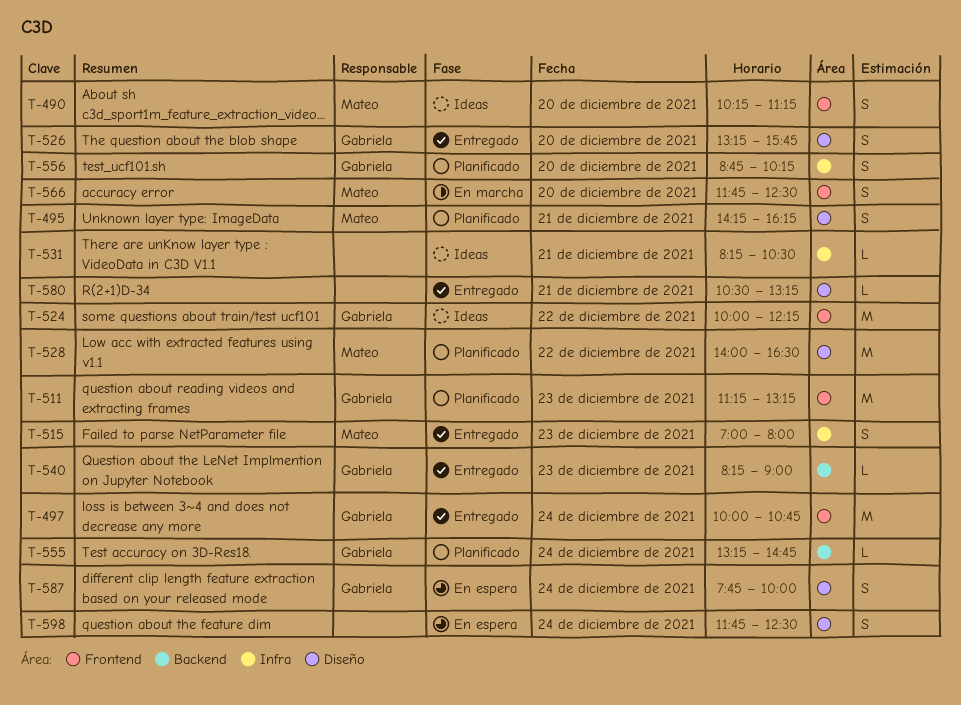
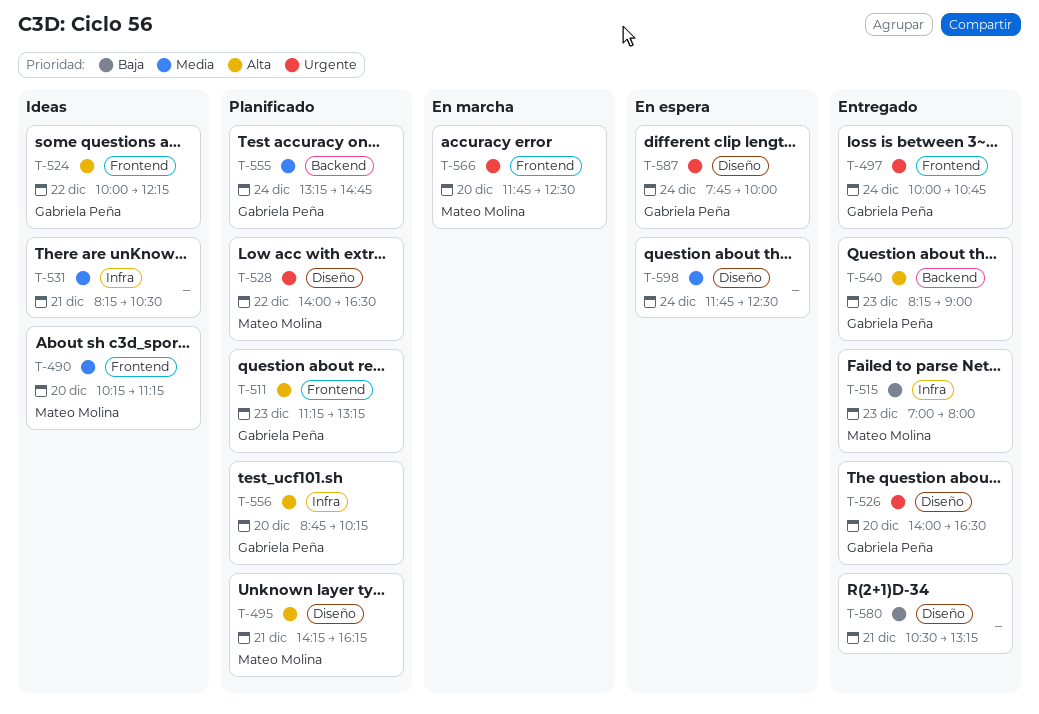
T-526, begins: 13:15 -> 14:00
T-526, ends: 15:45 -> 16:30

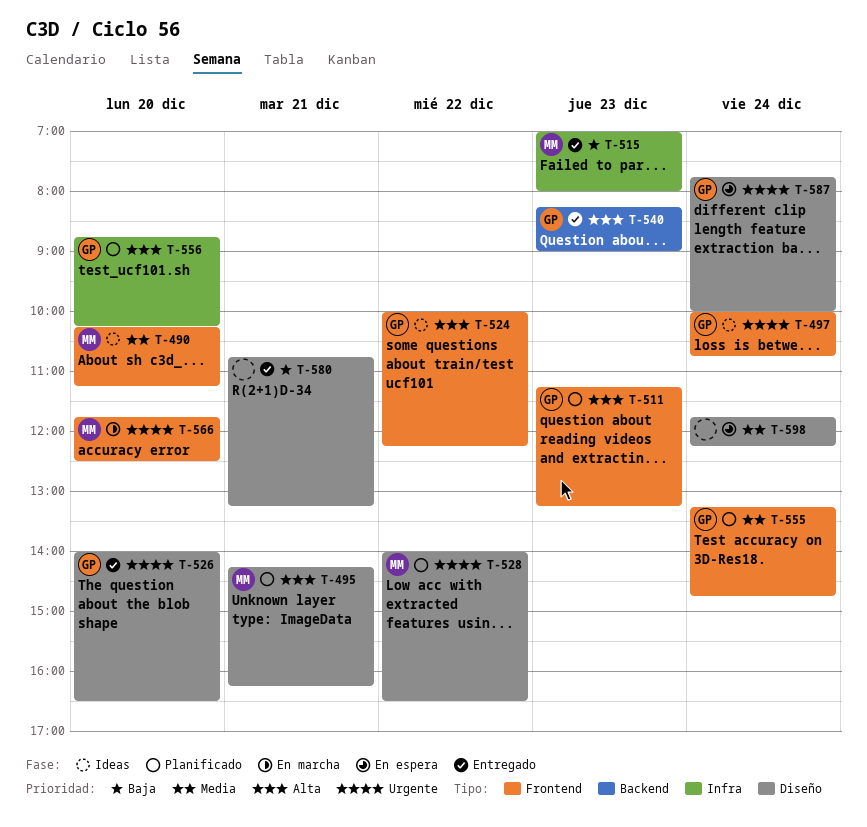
T-497, status: Entregado -> Ideas
T-531: present -> none
T-555, label: Backend -> Frontend
T-580, begins: 10:30 -> 10:45
T-598, ends: 12:30 -> 12:15

